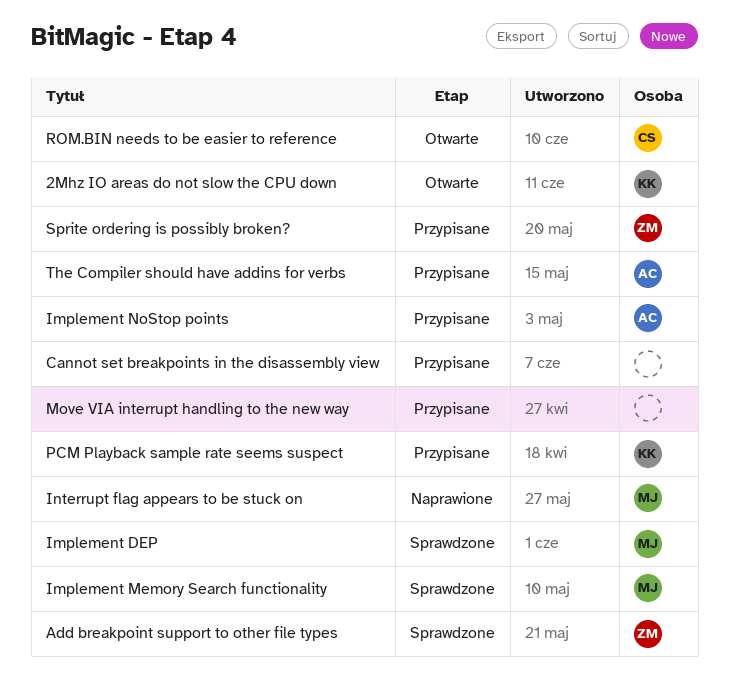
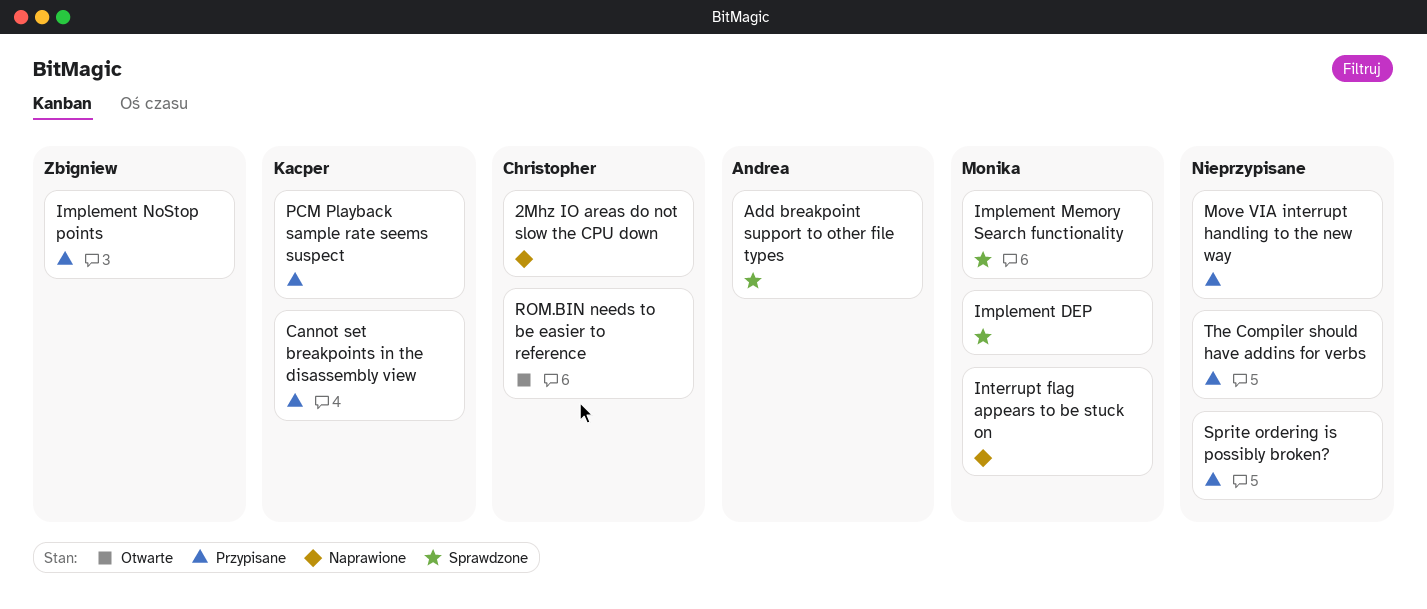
2Mhz IO areas do not slow the CPU down, status: Otwarte -> Naprawione
2Mhz IO areas do not slow the CPU down, owner: Kacper -> Christopher
Add breakpoint support to other file types, owner: Zbigniew -> Andrea
Cannot set breakpoints in the disassembly view, owner: none -> Kacper
Implement NoStop points, owner: Andrea -> Zbigniew
Sprite ordering is possibly broken?, owner: Zbigniew -> none
The Compiler should have addins for verbs, owner: Andrea -> none

